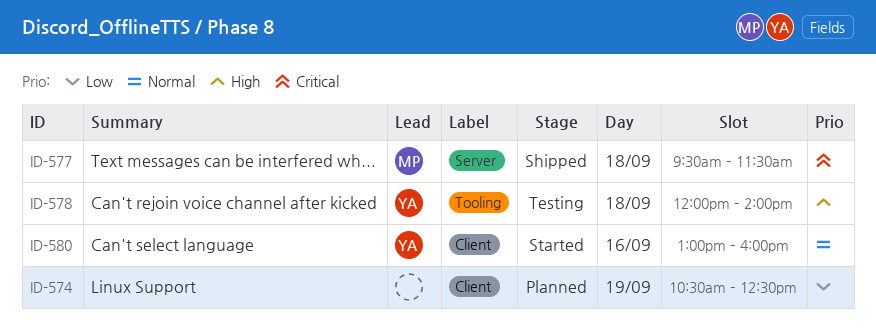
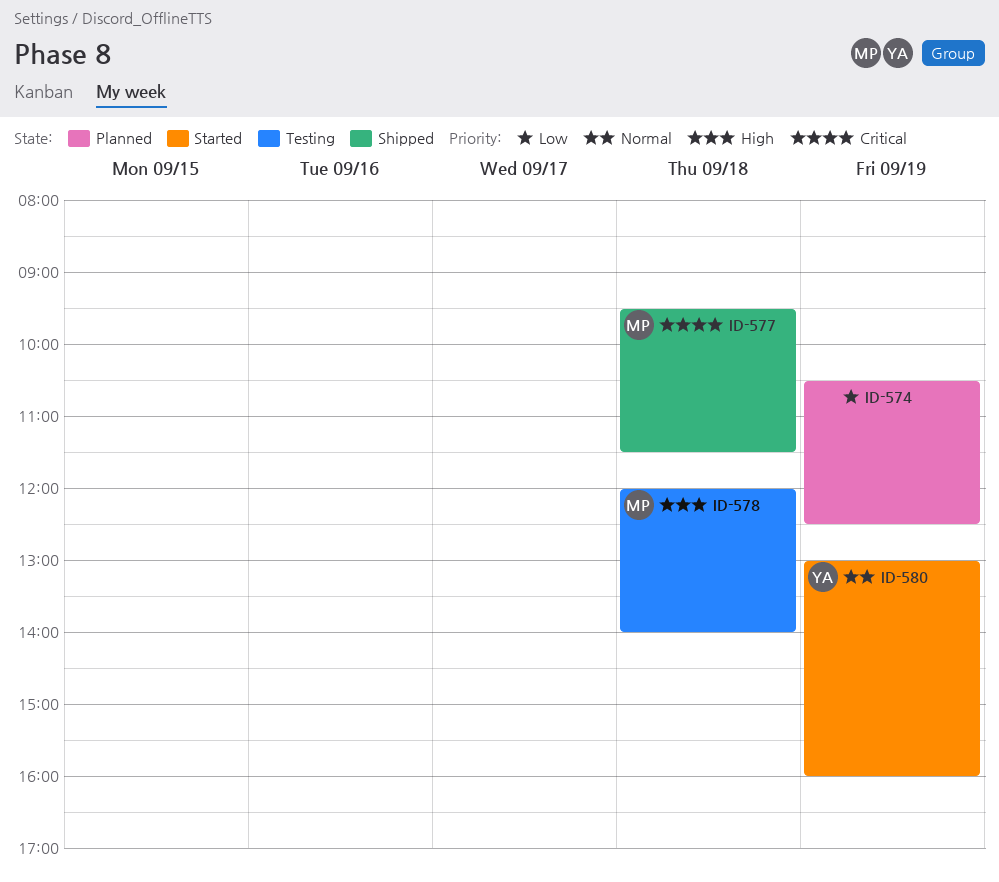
ID-578, owner: YA -> MP
ID-580, day: Sep 16 -> Sep 19

